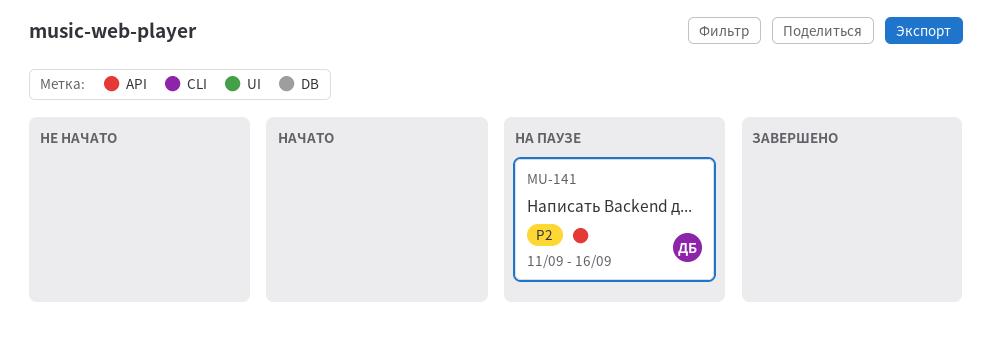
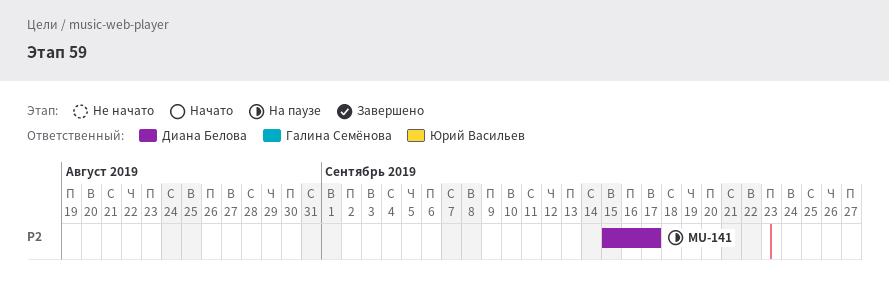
MU-141, start: Sep 11 -> Sep 15
MU-141, due: Sep 16 -> Sep 17

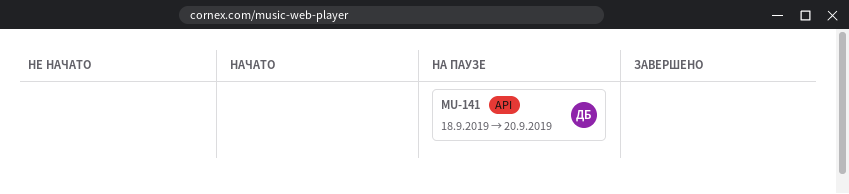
MU-141, start: Sep 15 -> Sep 18
MU-141, due: Sep 17 -> Sep 20

